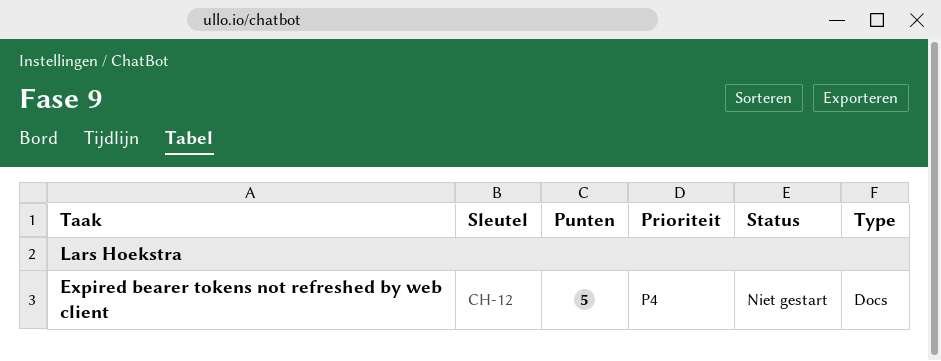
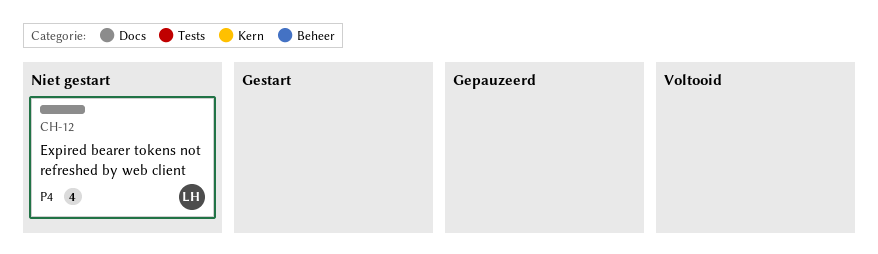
CH-12, estimate: 5 -> 4

